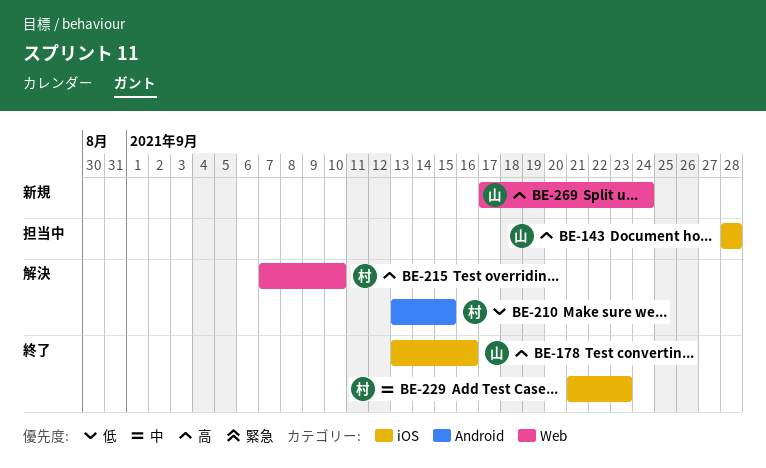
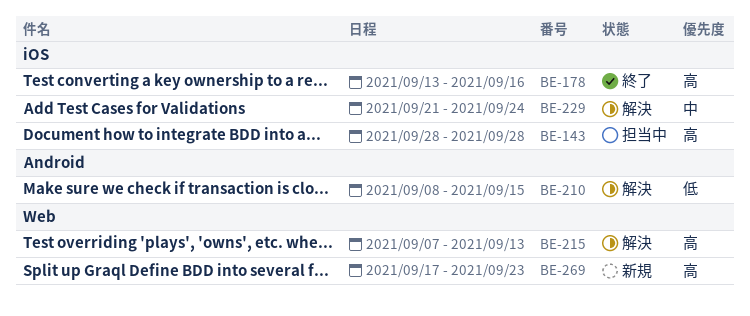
BE-210, start: Sep 13 -> Sep 8
BE-215, due: Sep 10 -> Sep 13
BE-229, status: 終了 -> 解決
BE-229, due: Sep 23 -> Sep 24
BE-269, due: Sep 24 -> Sep 23

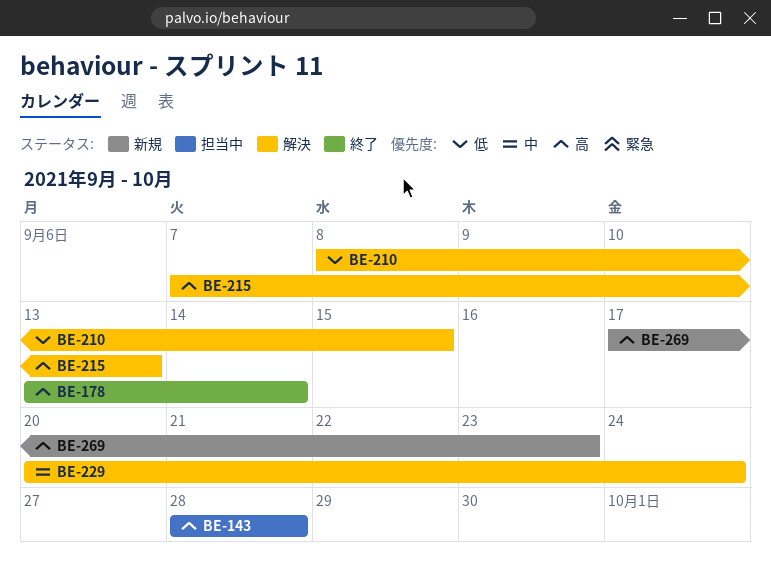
BE-178, due: Sep 16 -> Sep 14
BE-229, start: Sep 21 -> Sep 20

